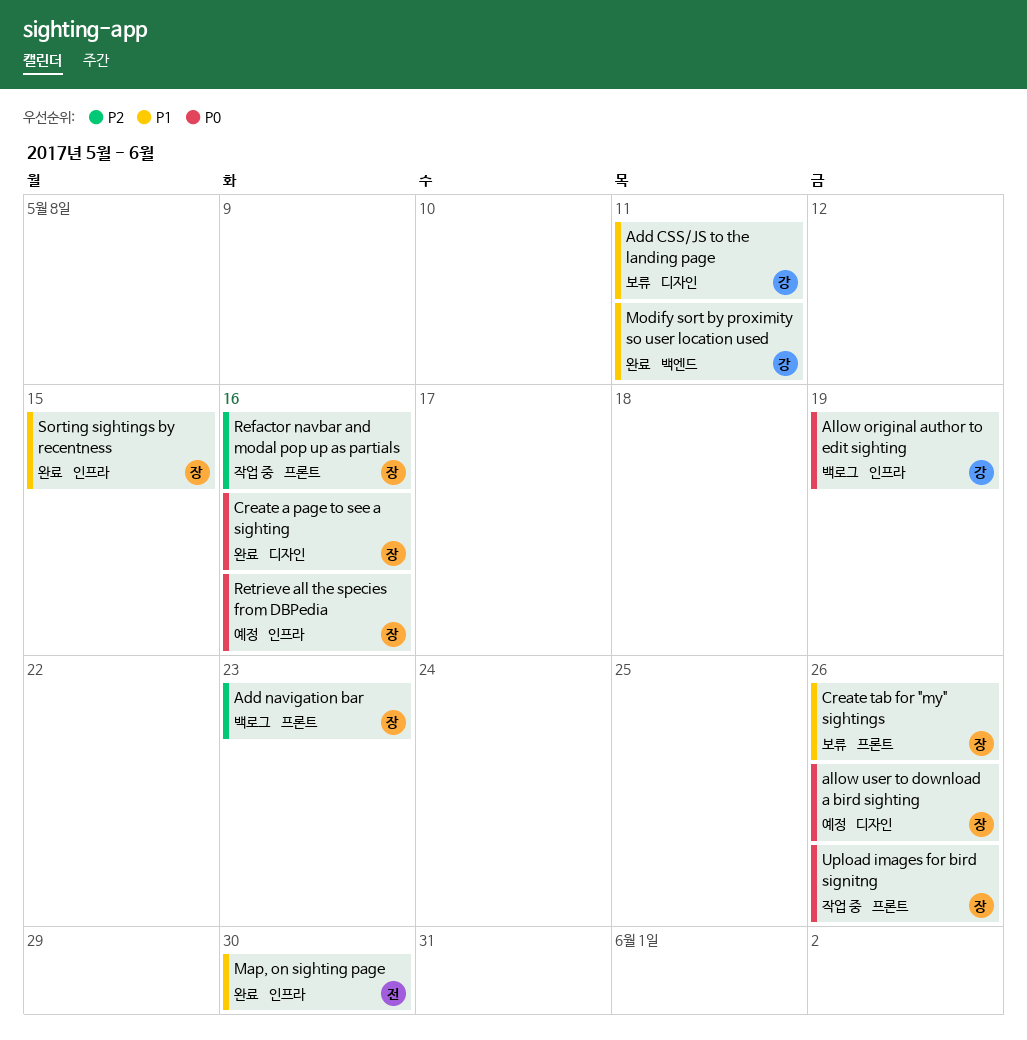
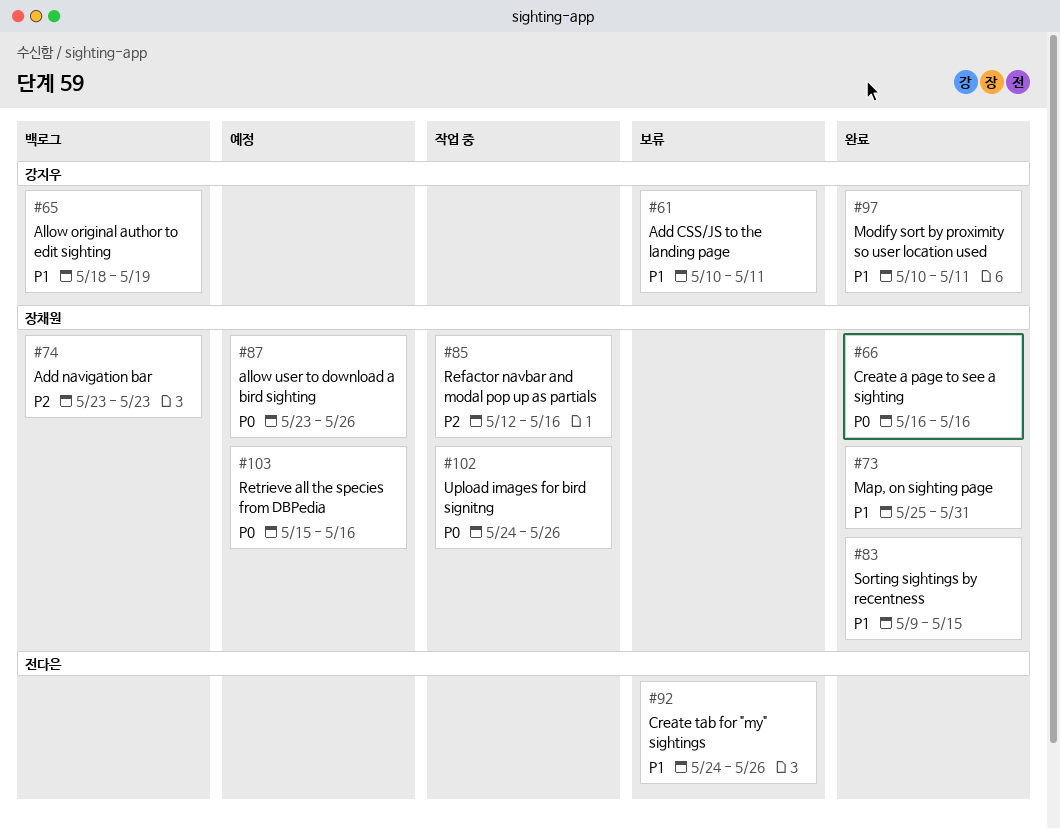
Allow original author to edit sighting, priority: P0 -> P1
Create tab for "my" sightings, owner: 장채원 -> 전다은
Map, on sighting page, owner: 전다은 -> 장채원
Map, on sighting page, due: May 30 -> May 31

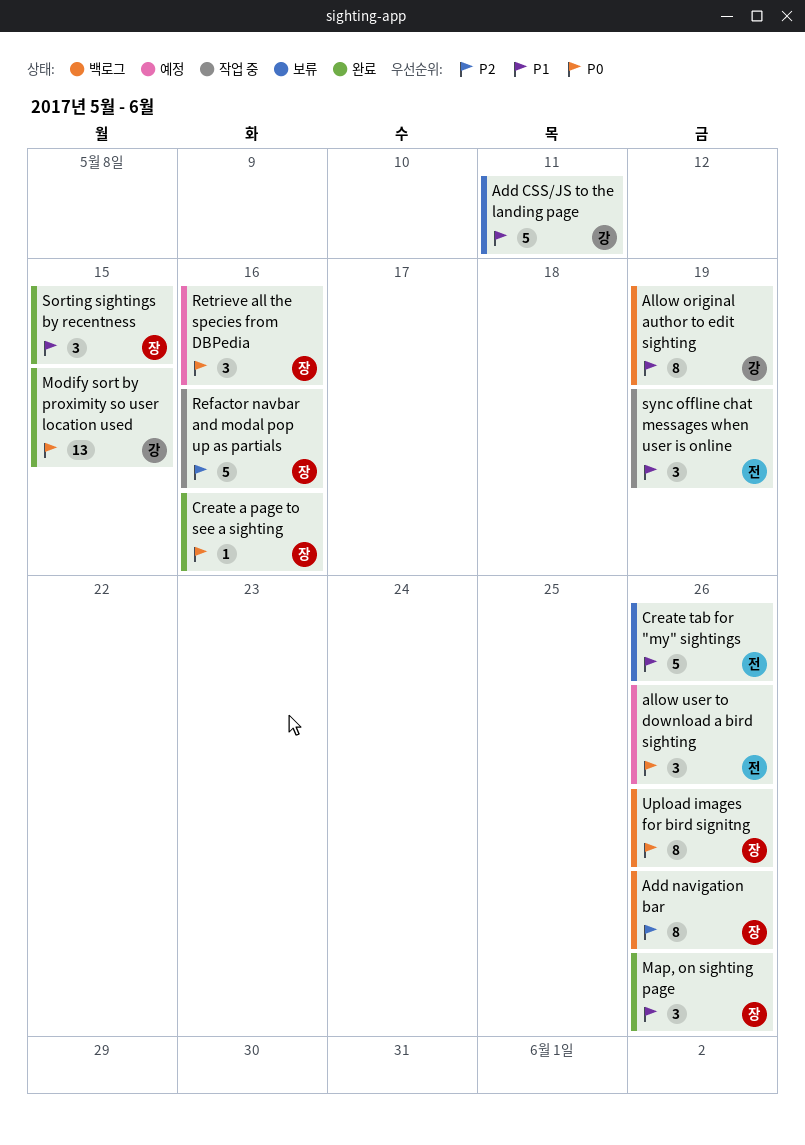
Add navigation bar, due: May 23 -> May 26
allow user to download a bird sighting, owner: 장채원 -> 전다은
Map, on sighting page, due: May 31 -> May 26
Modify sort by proximity so user location used, priority: P1 -> P0
Modify sort by proximity so user location used, due: May 11 -> May 15
sync offline chat messages when user is online: none -> present
Upload images for bird signitng, status: 작업 중 -> 백로그

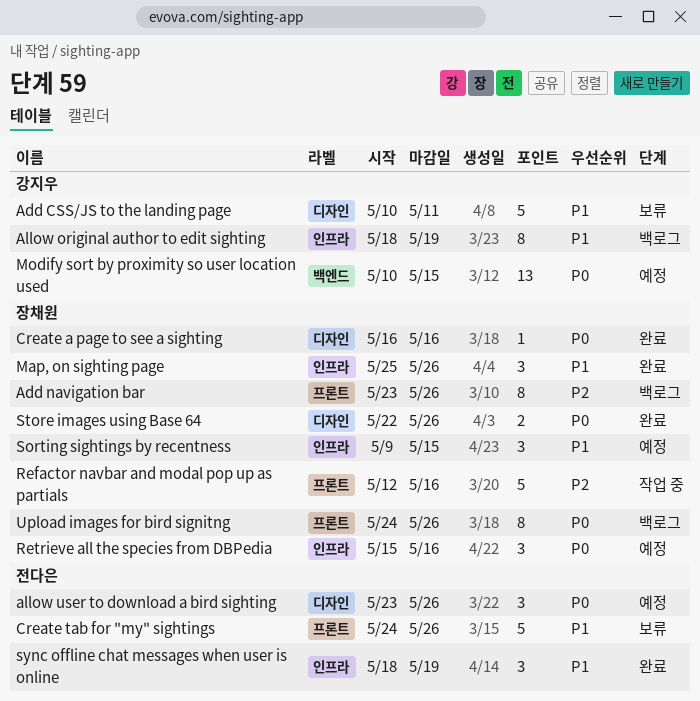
Modify sort by proximity so user location used, status: 완료 -> 예정
Sorting sightings by recentness, status: 완료 -> 예정
Store images using Base 64: none -> present
sync offline chat messages when user is online, status: 작업 중 -> 완료

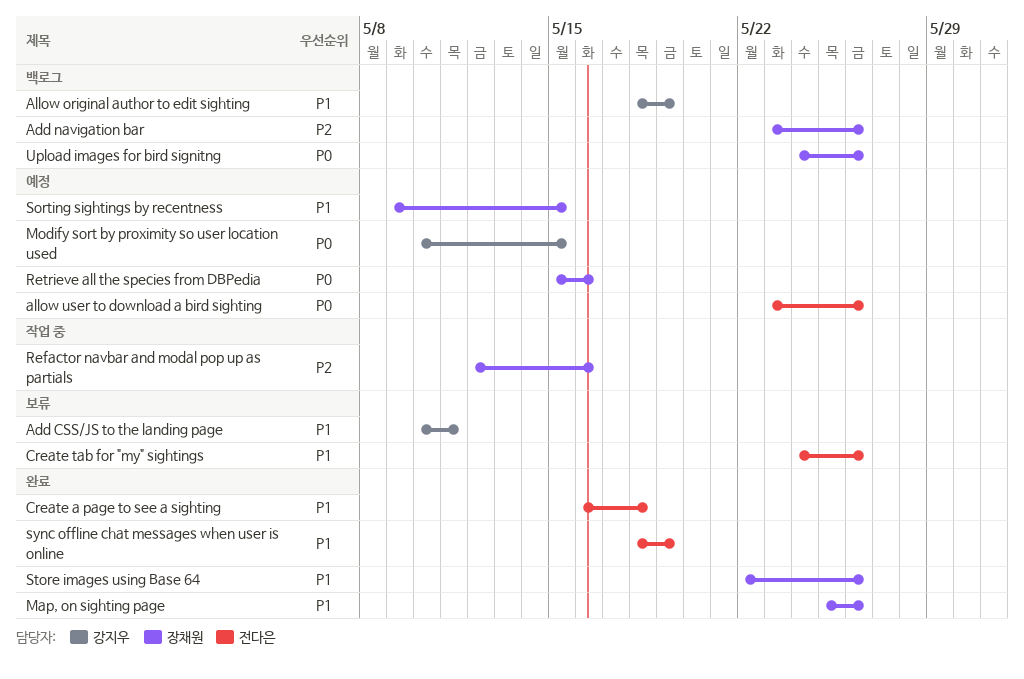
Create a page to see a sighting, owner: 장채원 -> 전다은
Create a page to see a sighting, priority: P0 -> P1
Create a page to see a sighting, due: May 16 -> May 18
Store images using Base 64, priority: P0 -> P1

